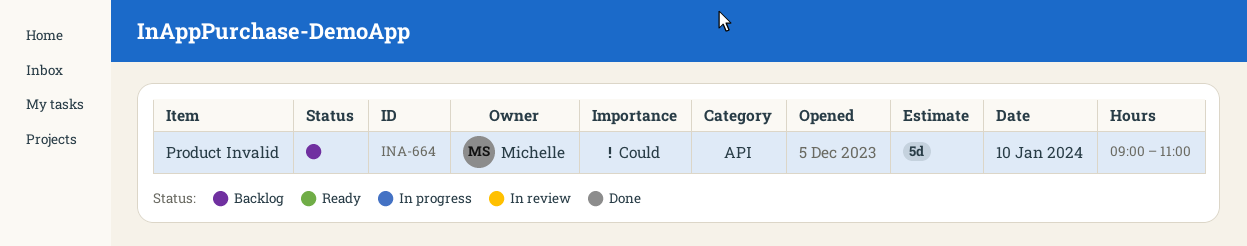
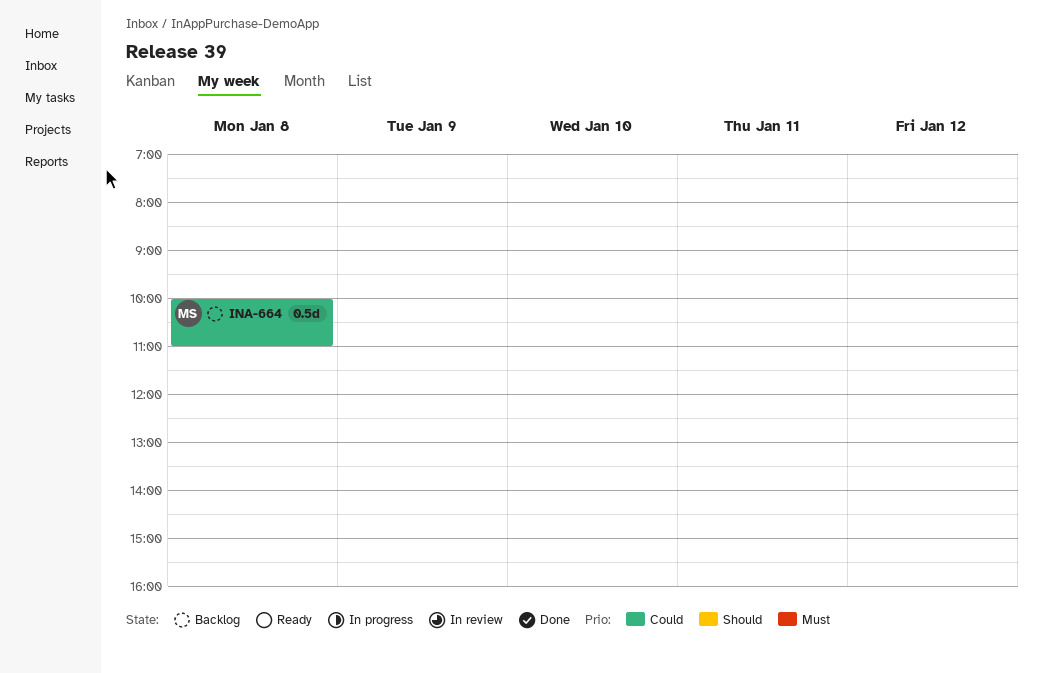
INA-664, estimate: 5d -> 0.5d
INA-664, day: Jan 10 -> Jan 8
INA-664, begins: 09:00 -> 10:00

